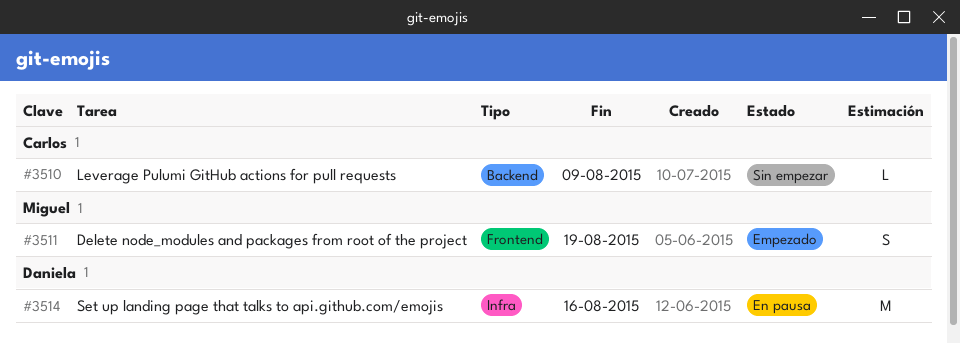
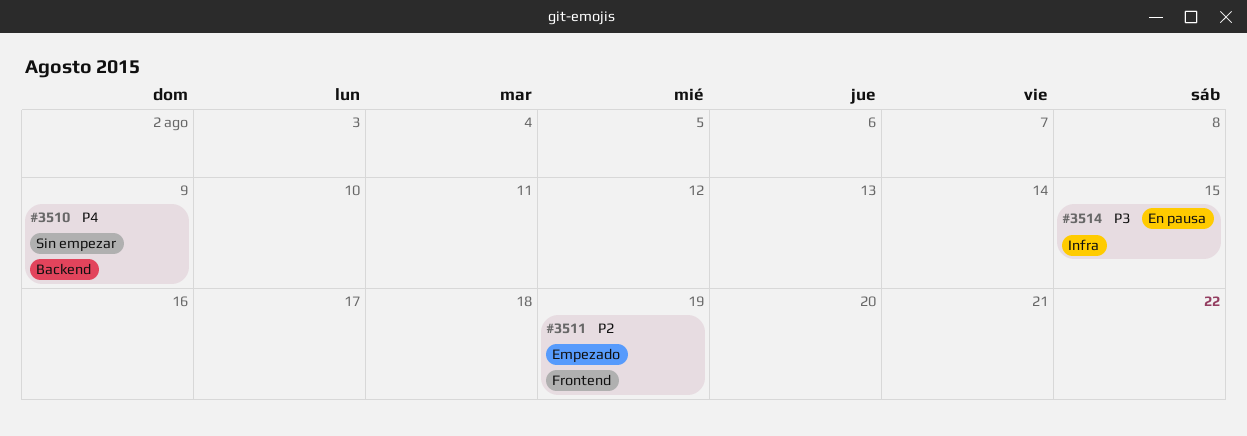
#3514, due: Aug 16 -> Aug 15

